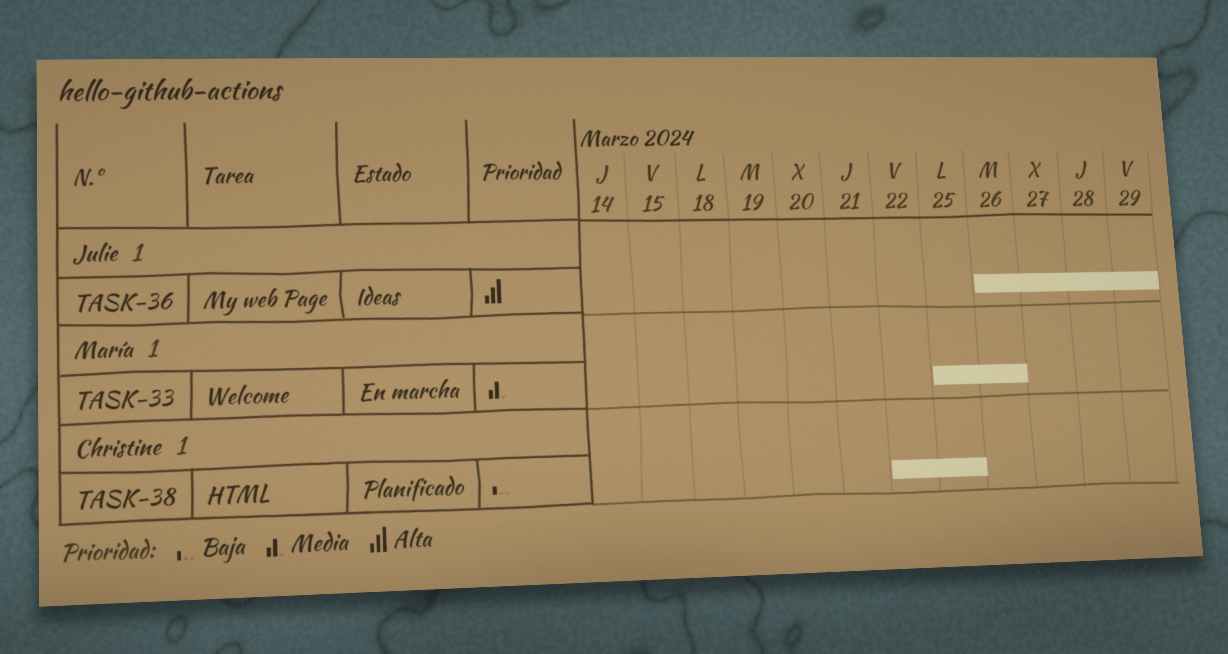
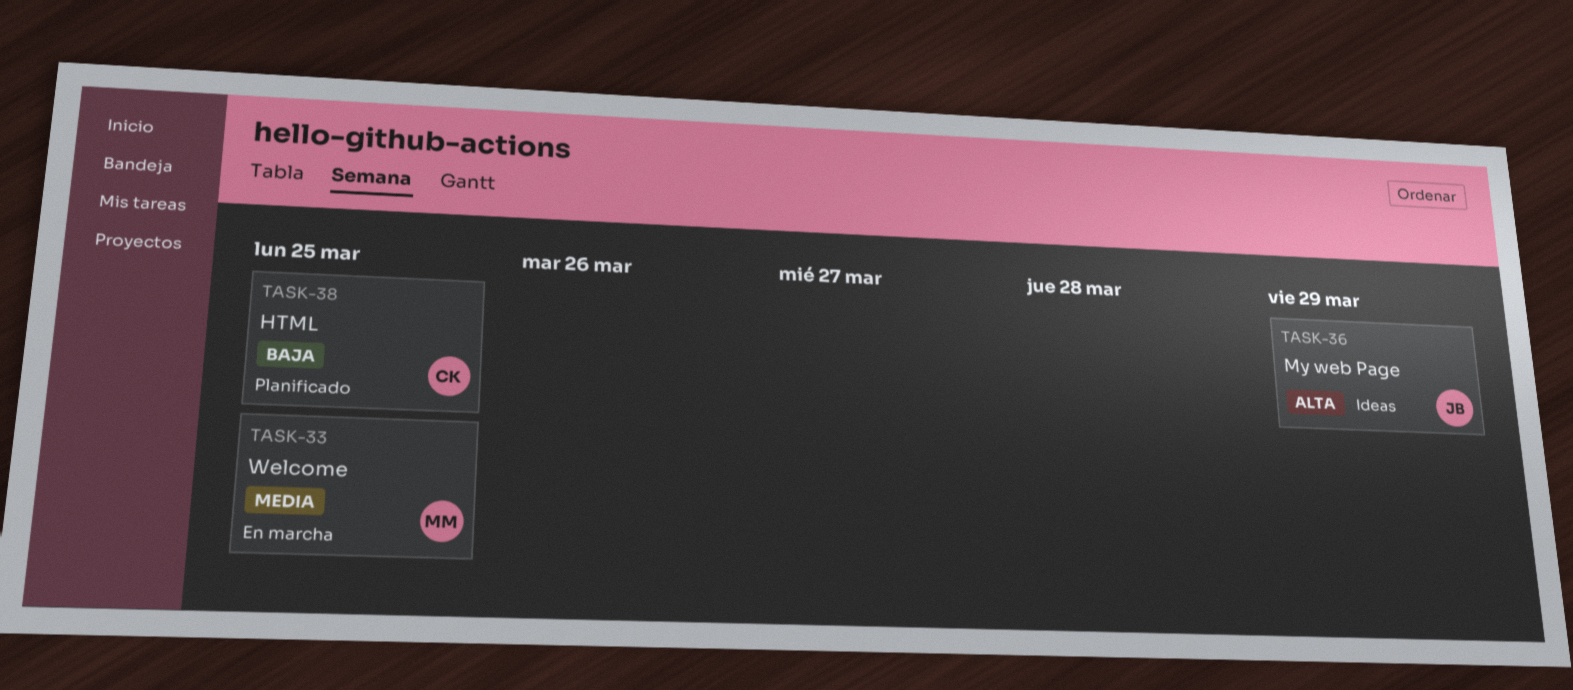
TASK-33, due: Mar 26 -> Mar 25

